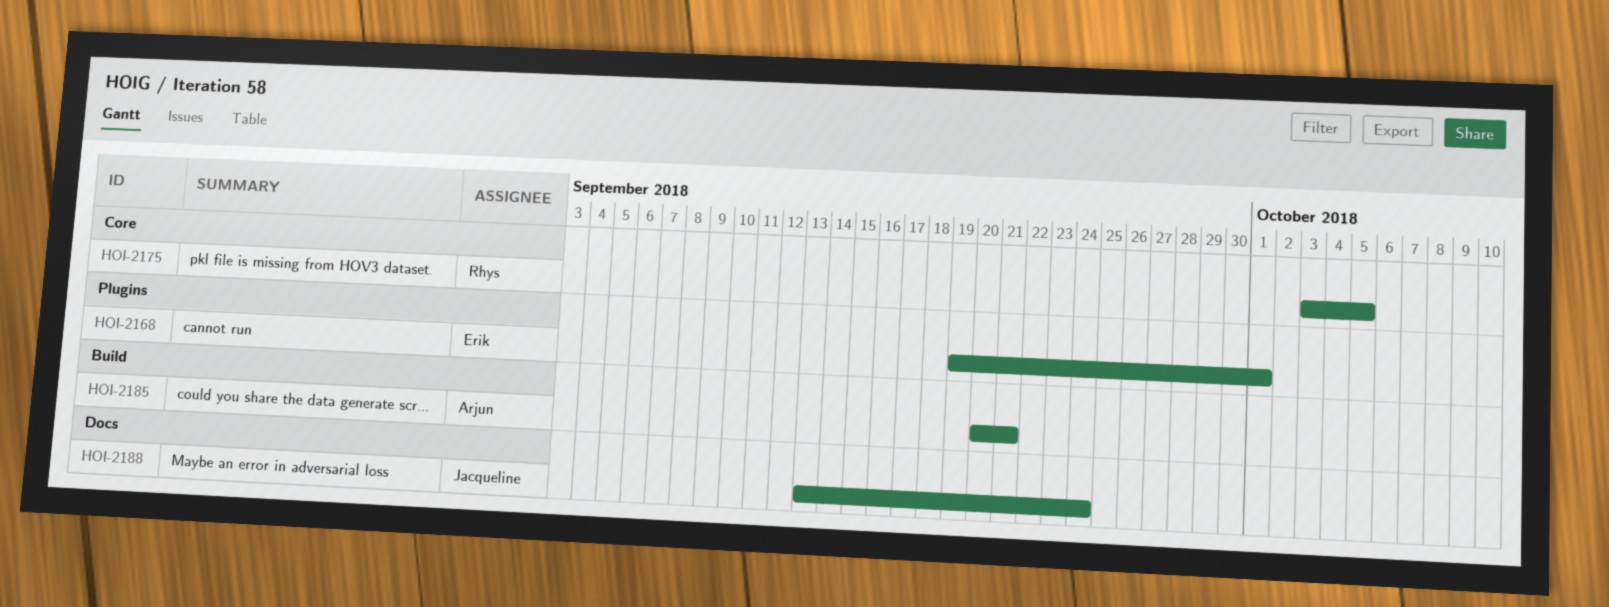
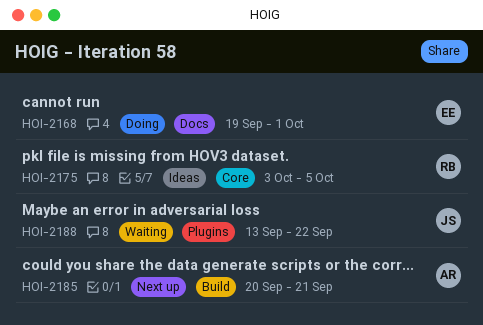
HOI-2168, label: Plugins -> Docs
HOI-2188, label: Docs -> Plugins
HOI-2188, due: Sep 24 -> Sep 22

